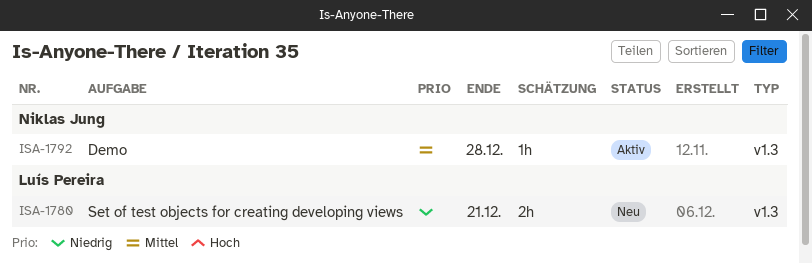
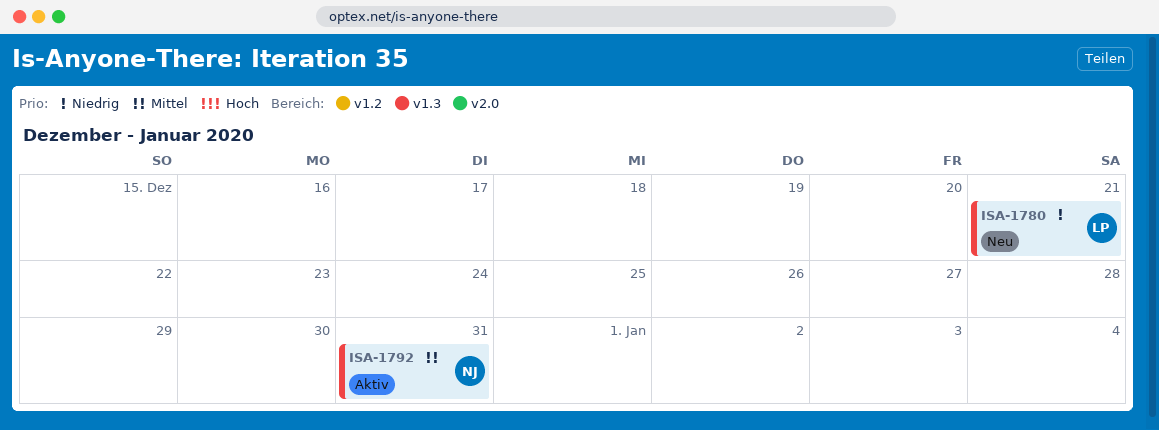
ISA-1792, due: Dec 28 -> Dec 31

